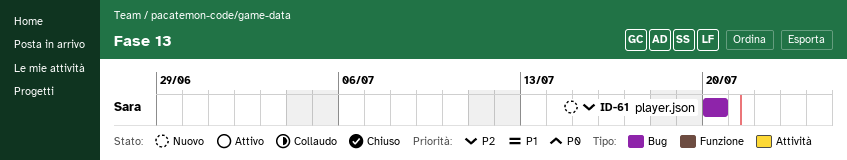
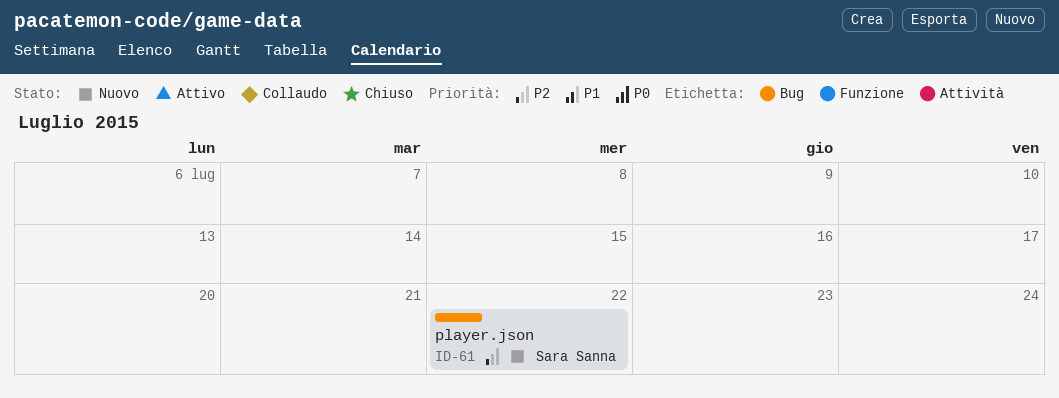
ID-61, due: Jul 20 -> Jul 22

